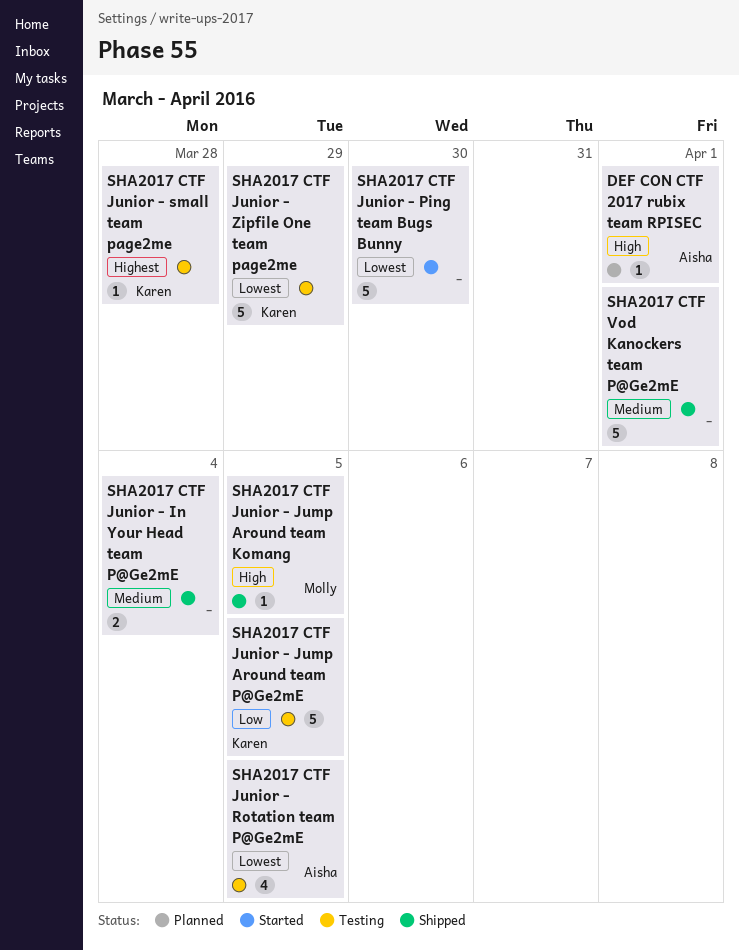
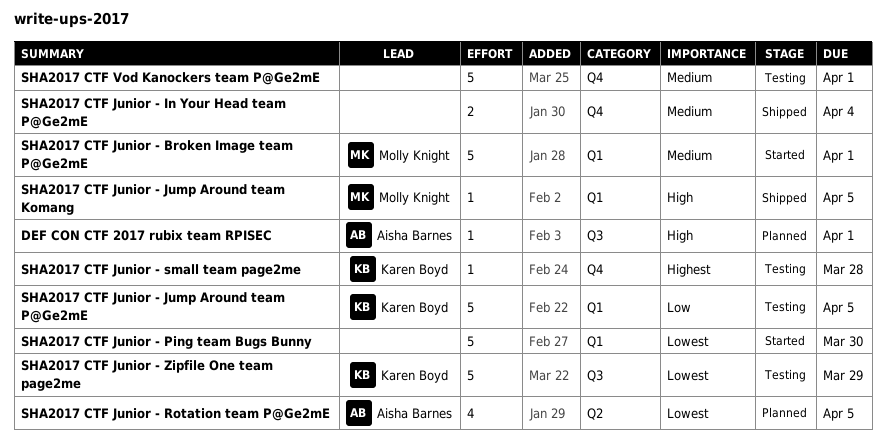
SHA2017 CTF Junior - Broken Image team P@Ge2mE: none -> present
SHA2017 CTF Junior - Rotation team P@Ge2mE, status: Testing -> Planned
SHA2017 CTF Vod Kanockers team P@Ge2mE, status: Shipped -> Testing

